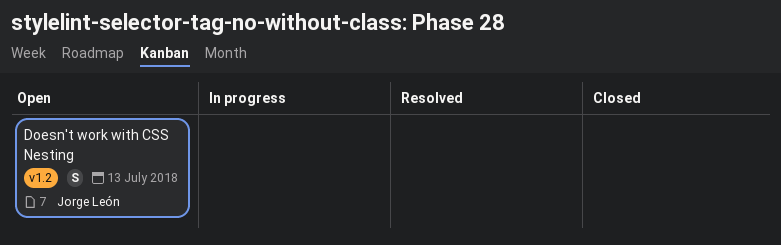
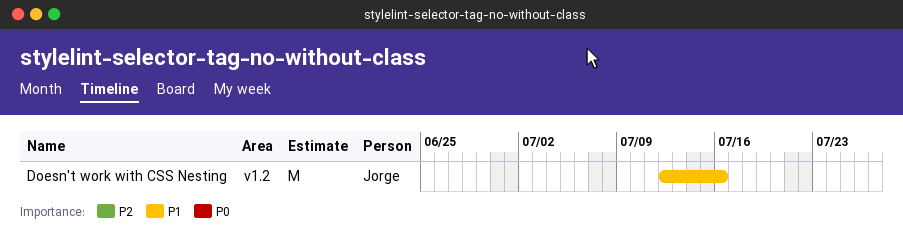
Doesn't work with CSS Nesting, estimate: S -> M
Doesn't work with CSS Nesting, due: Jul 13 -> Jul 16

